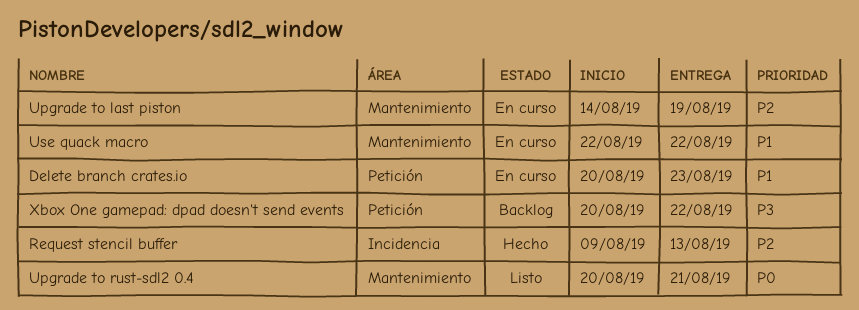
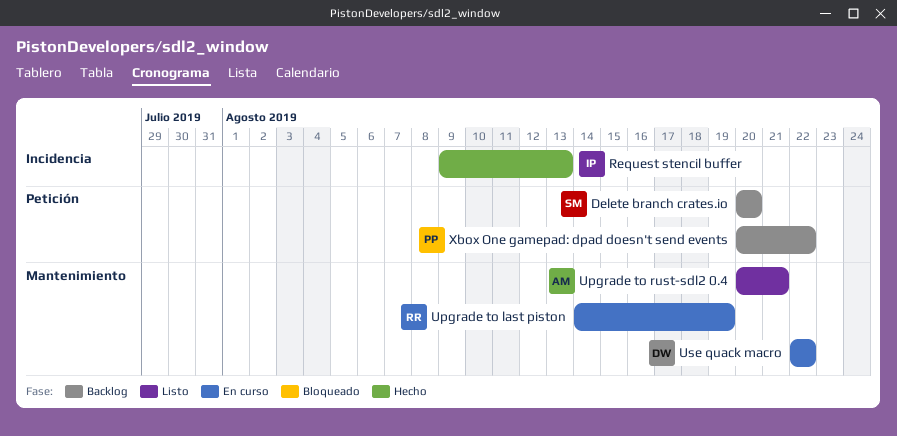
Delete branch crates.io, status: En curso -> Backlog
Delete branch crates.io, due: Aug 23 -> Aug 20

